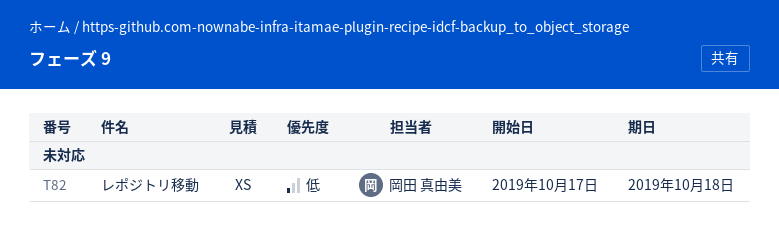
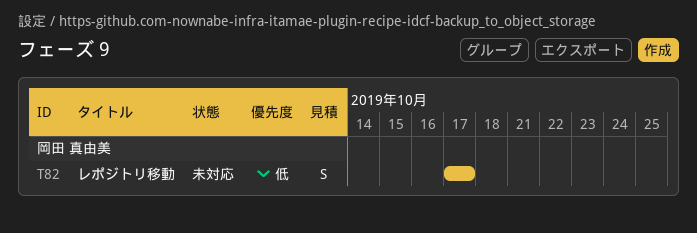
T82, estimate: XS -> S
T82, due: Oct 18 -> Oct 17

